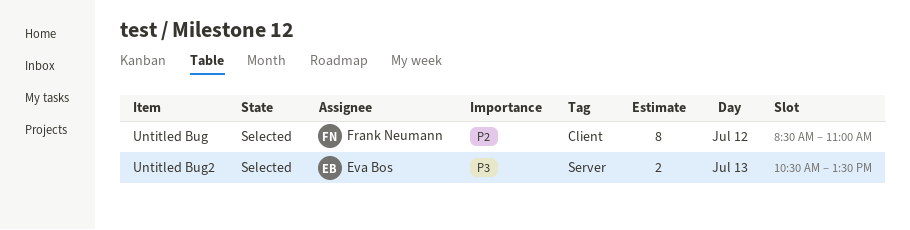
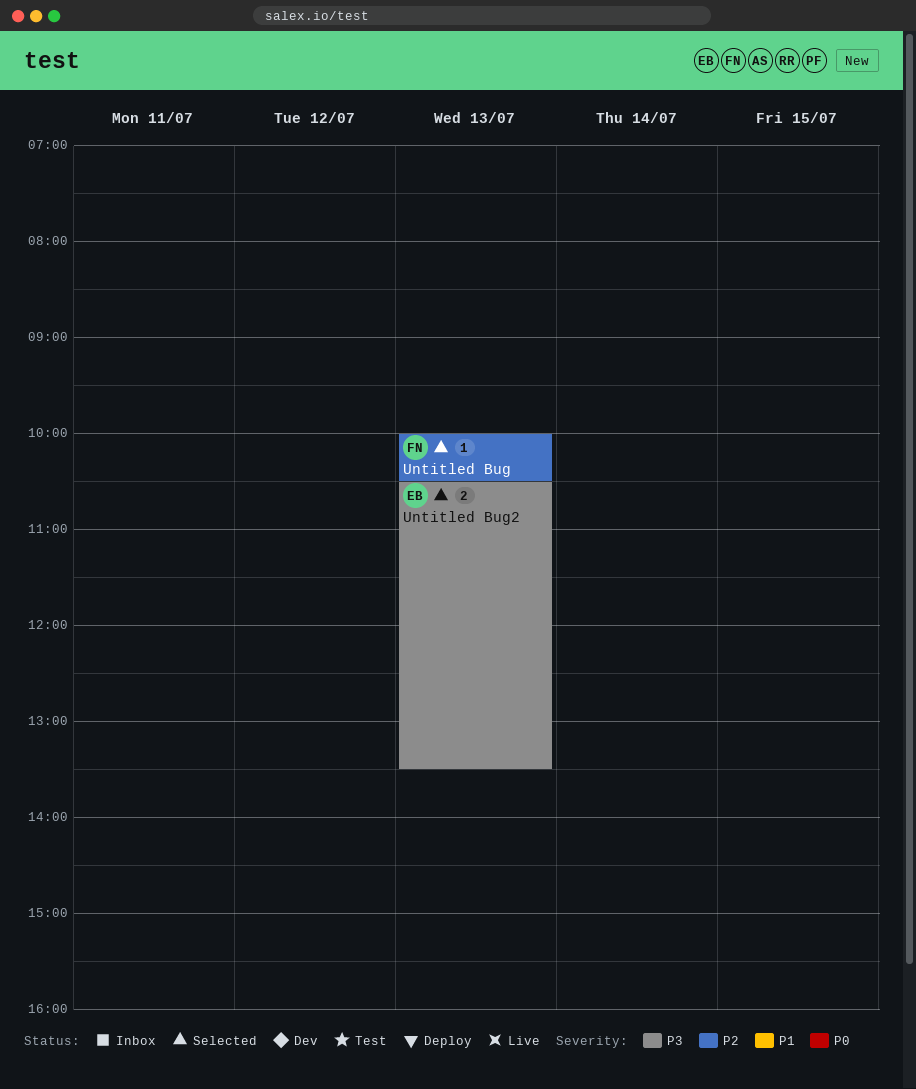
Untitled Bug, estimate: 8 -> 1
Untitled Bug, day: Jul 12 -> Jul 13
Untitled Bug, begins: 08:30 -> 10:00
Untitled Bug, ends: 11:00 -> 10:30

